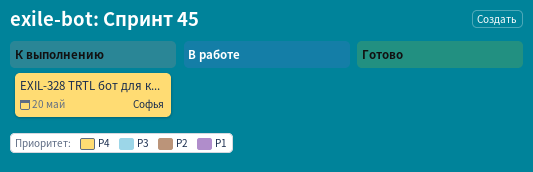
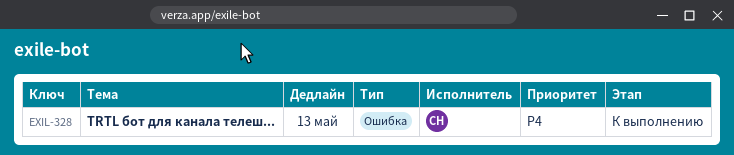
EXIL-328, due: May 20 -> May 13

